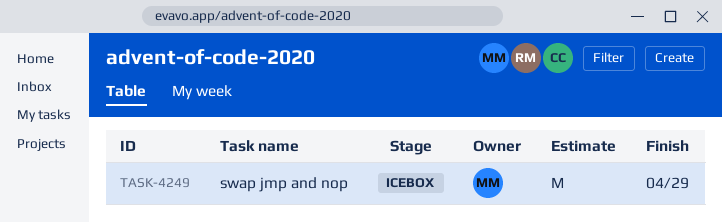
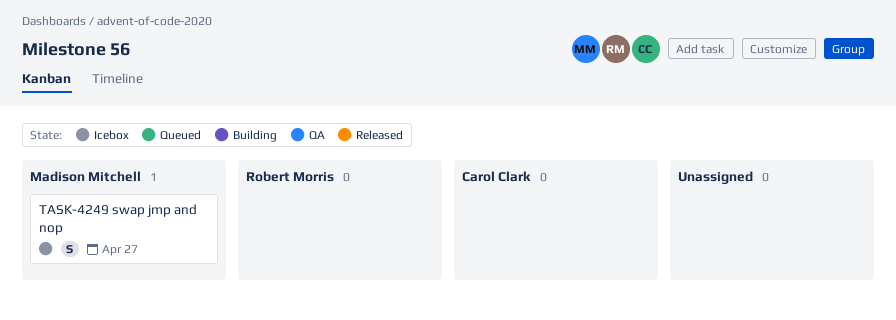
TASK-4249, estimate: M -> S
TASK-4249, due: Apr 29 -> Apr 27

